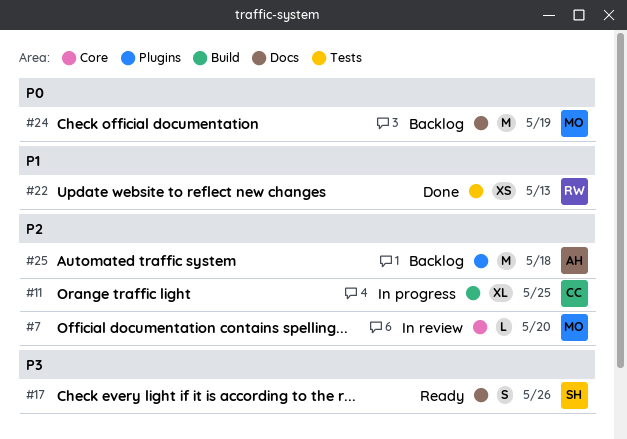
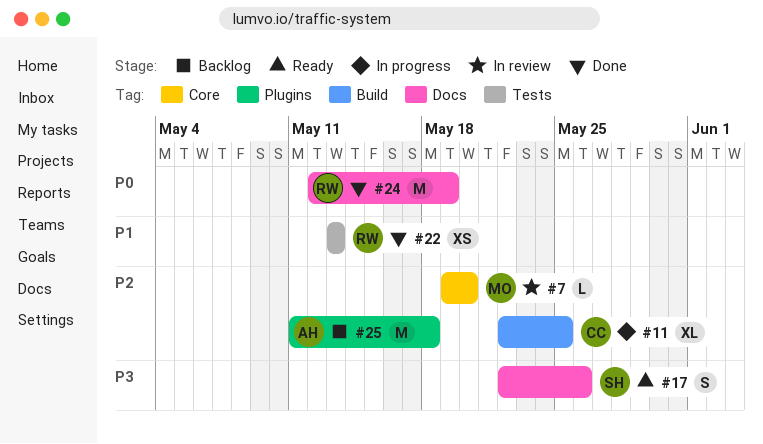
#24, status: Backlog -> Done
#24, owner: MO -> RW

